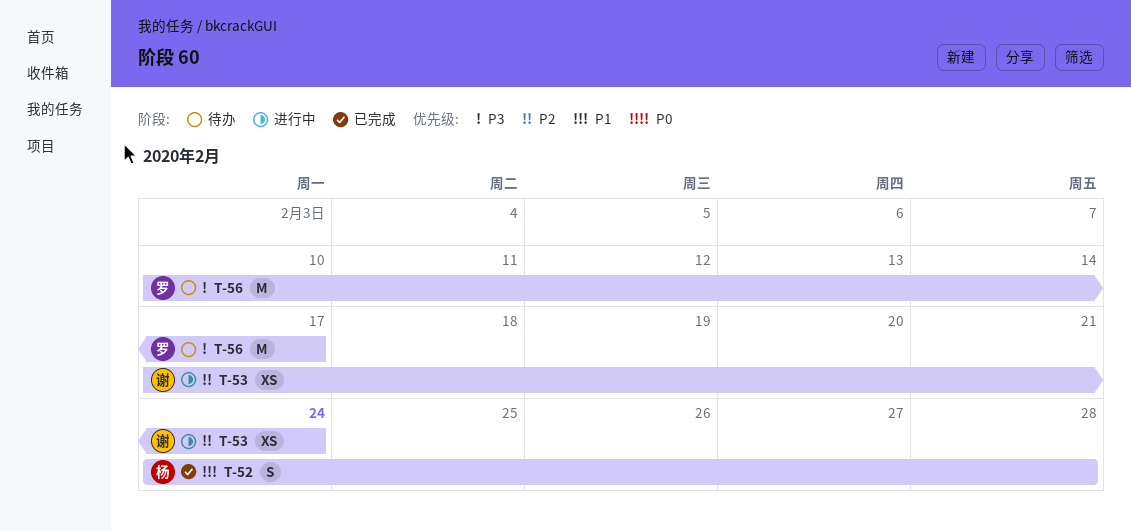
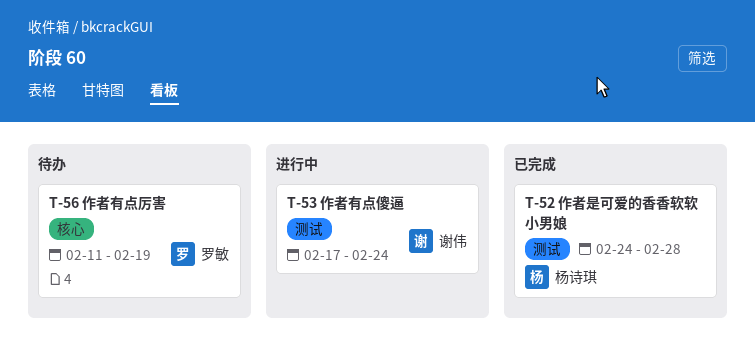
T-56, start: Feb 10 -> Feb 11
T-56, due: Feb 17 -> Feb 19

